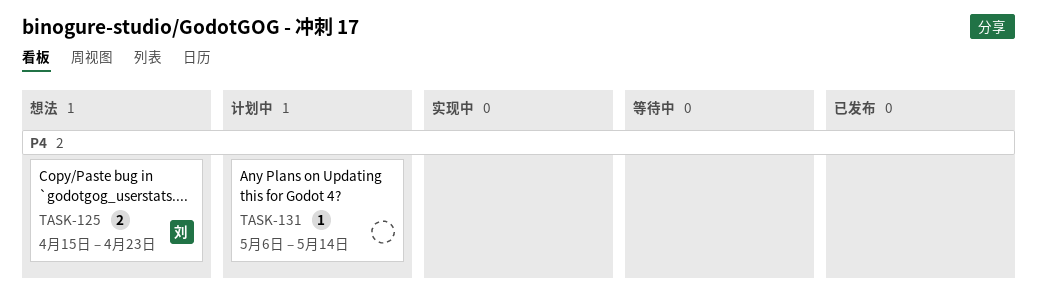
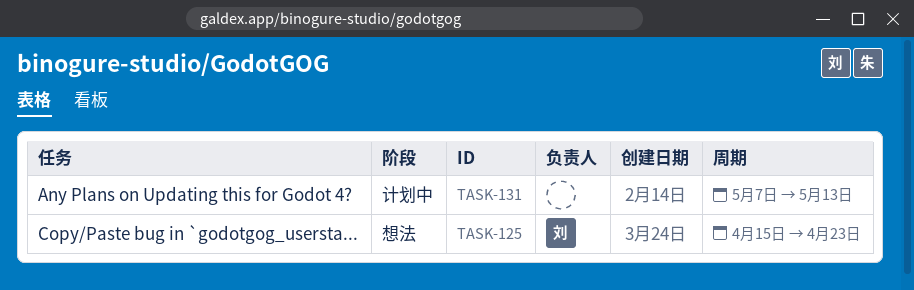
TASK-131, start: May 6 -> May 7
TASK-131, due: May 14 -> May 13

